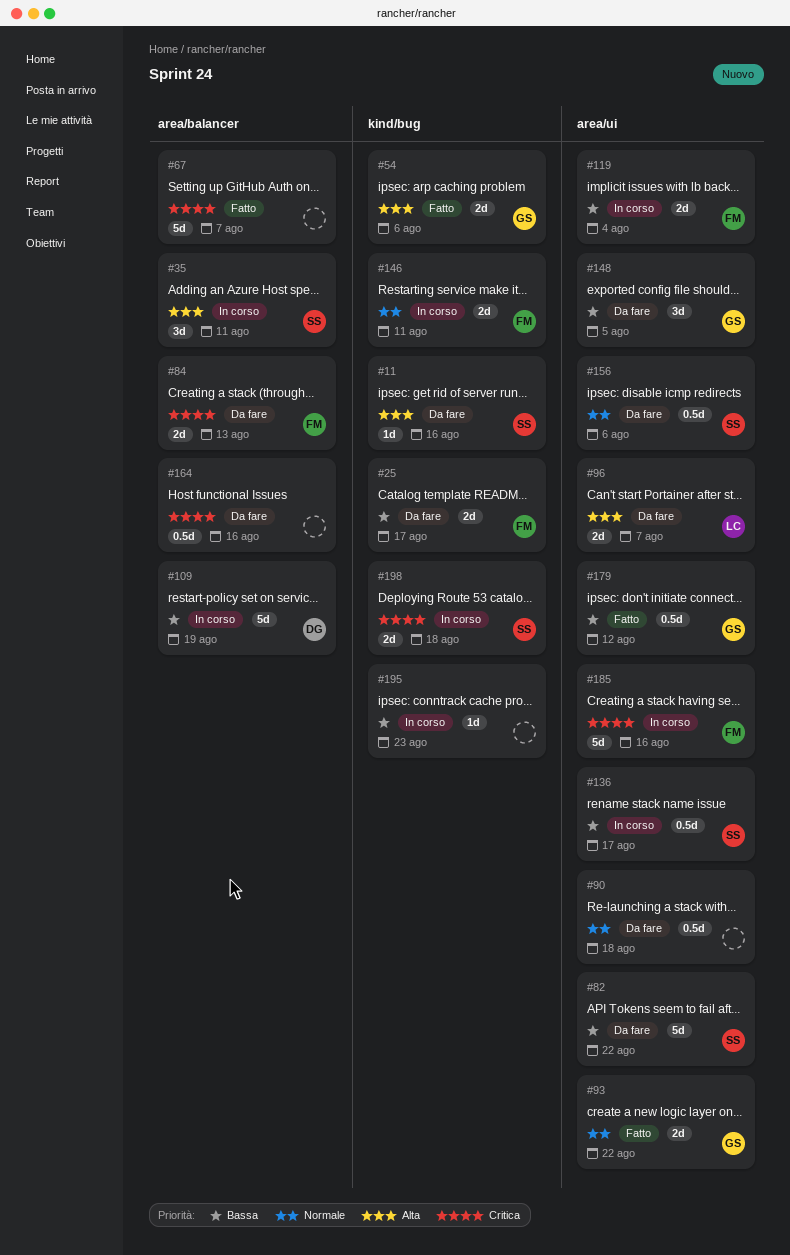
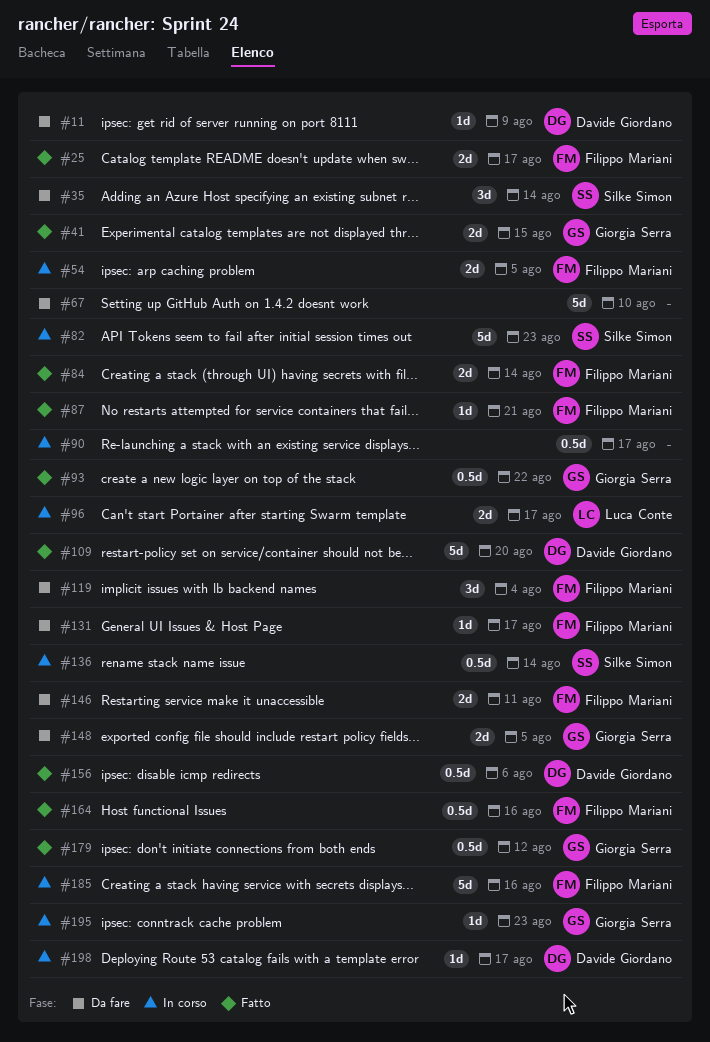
#11, owner: Silke Simon -> Davide Giordano
#11, due: Aug 16 -> Aug 9
#25, status: Da fare -> Fatto
#35, status: In corso -> Da fare
#35, due: Aug 11 -> Aug 14
#41: none -> present
#54, status: Fatto -> In corso
#54, owner: Giorgia Serra -> Filippo Mariani
#54, due: Aug 6 -> Aug 5
#67, status: Fatto -> Da fare
#67, due: Aug 7 -> Aug 10
#82, status: Da fare -> In corso
#82, due: Aug 22 -> Aug 23
#84, status: Da fare -> Fatto
#84, due: Aug 13 -> Aug 14
#87: none -> present
#90, status: Da fare -> In corso
#90, due: Aug 18 -> Aug 17
#93, estimate: 2d -> 0.5d
#96, status: Da fare -> In corso
#96, due: Aug 7 -> Aug 17
#109, status: In corso -> Fatto
#109, due: Aug 19 -> Aug 20
#119, status: In corso -> Da fare
#119, estimate: 2d -> 3d
#131: none -> present
#136, due: Aug 17 -> Aug 14
#146, status: In corso -> Da fare
#148, estimate: 3d -> 2d
#156, status: Da fare -> Fatto
#156, owner: Silke Simon -> Davide Giordano
#164, status: Da fare -> Fatto
#164, owner: none -> Filippo Mariani
#195, owner: none -> Giorgia Serra
#198, owner: Silke Simon -> Davide Giordano
#198, estimate: 2d -> 1d
#198, due: Aug 18 -> Aug 17

